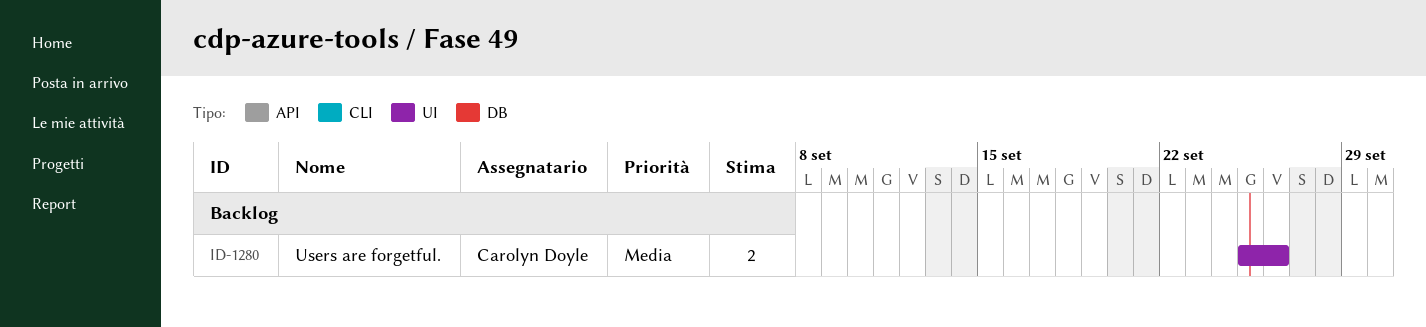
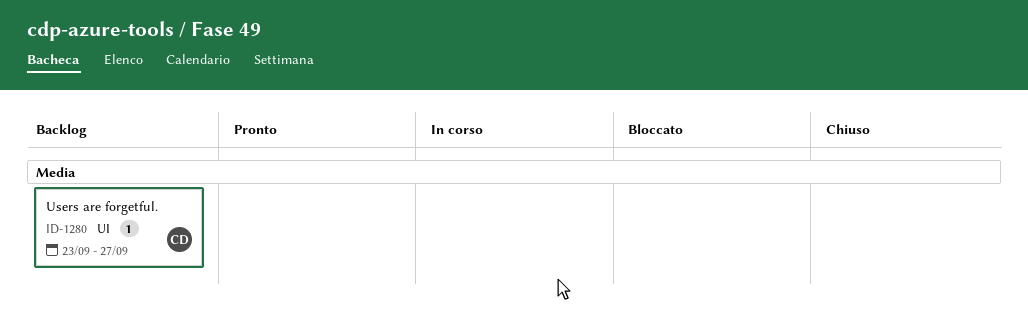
ID-1280, estimate: 2 -> 1
ID-1280, start: Sep 25 -> Sep 23
ID-1280, due: Sep 26 -> Sep 27

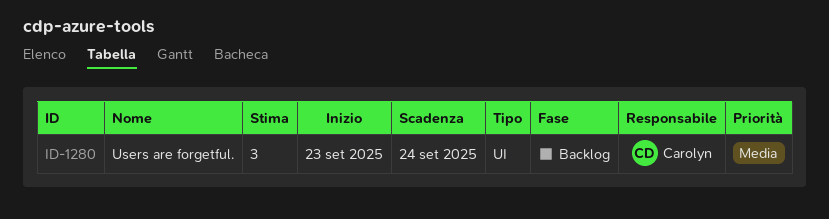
ID-1280, estimate: 1 -> 3
ID-1280, due: Sep 27 -> Sep 24

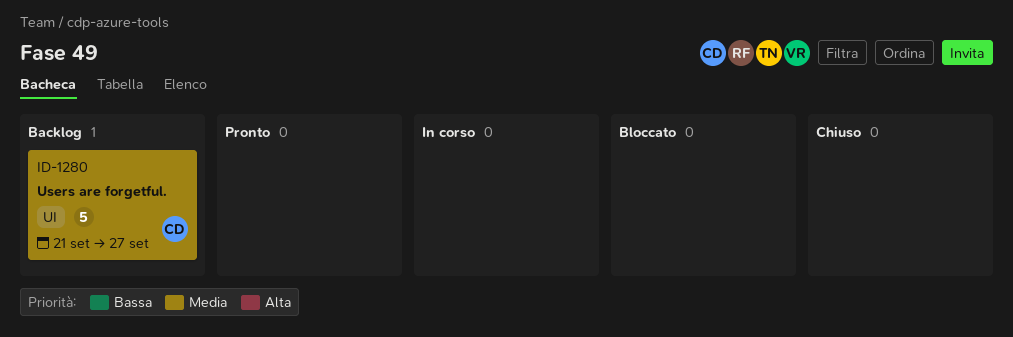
ID-1280, estimate: 3 -> 5
ID-1280, start: Sep 23 -> Sep 21
ID-1280, due: Sep 24 -> Sep 27

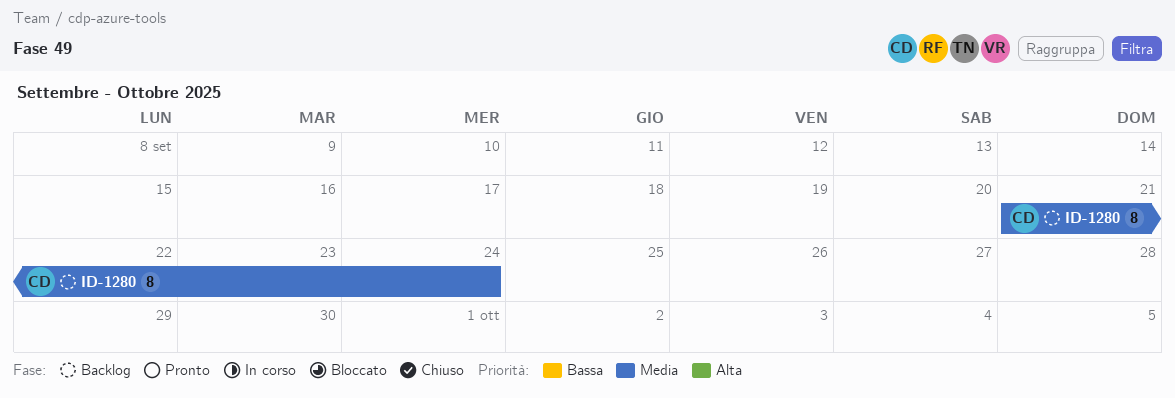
ID-1280, estimate: 5 -> 8
ID-1280, due: Sep 27 -> Sep 24

